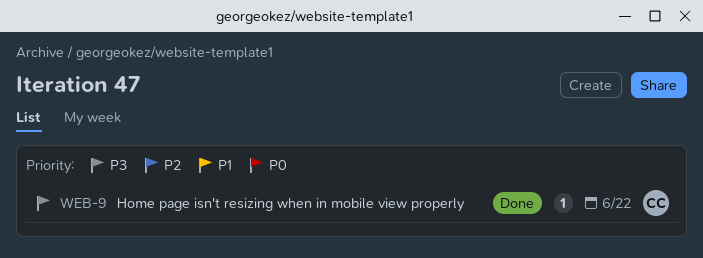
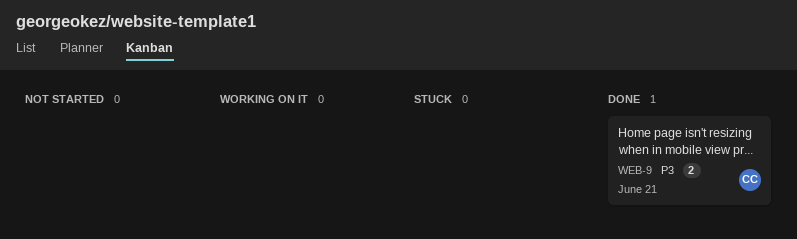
WEB-9, estimate: 1 -> 2
WEB-9, due: Jun 22 -> Jun 21

